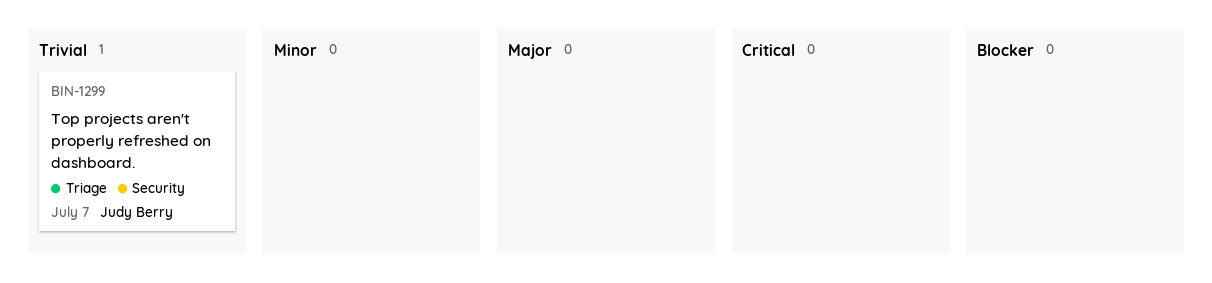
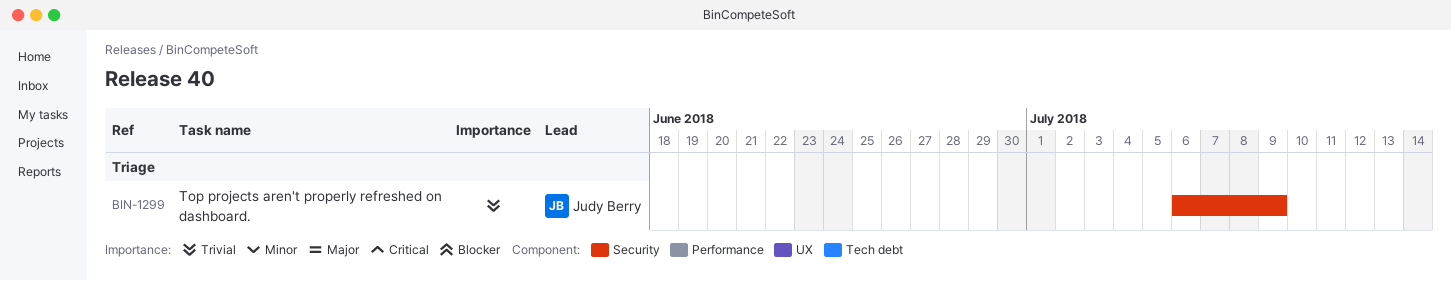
BIN-1299, due: Jul 7 -> Jul 9

